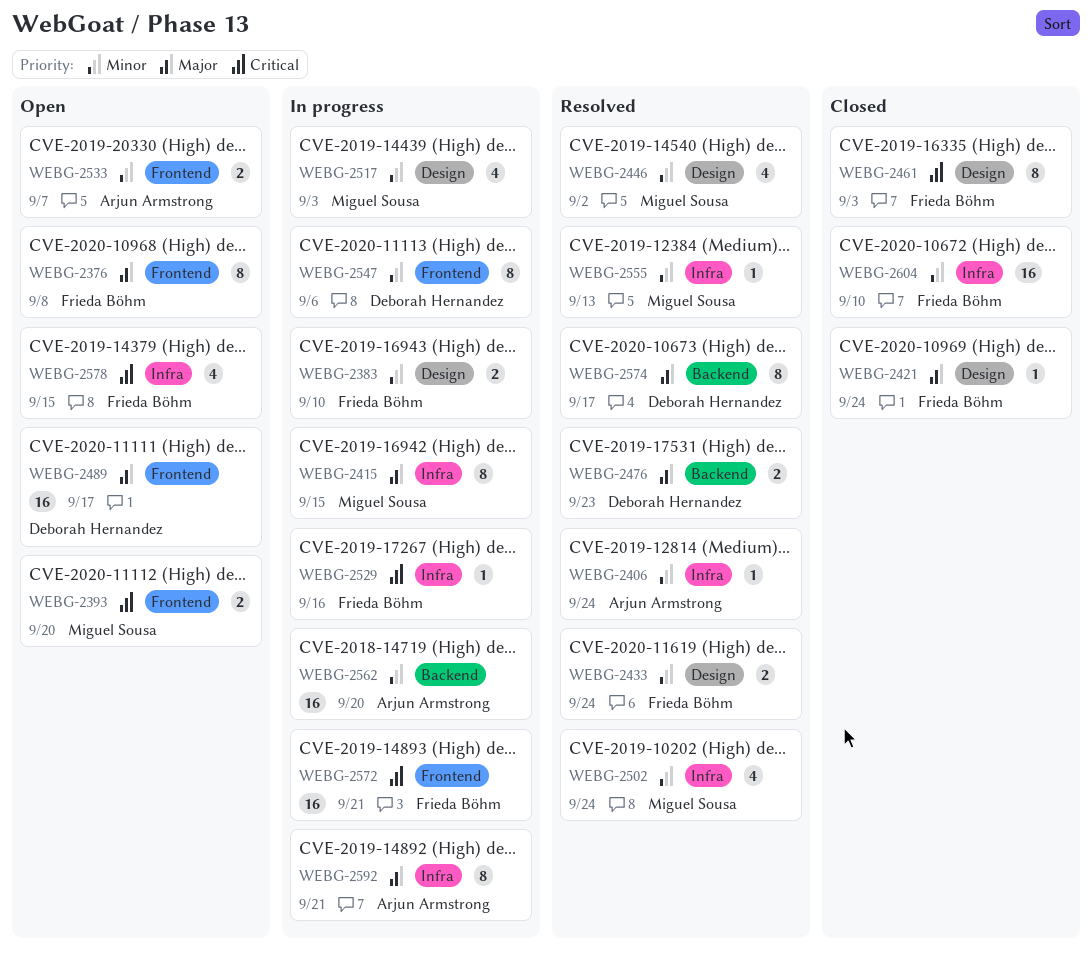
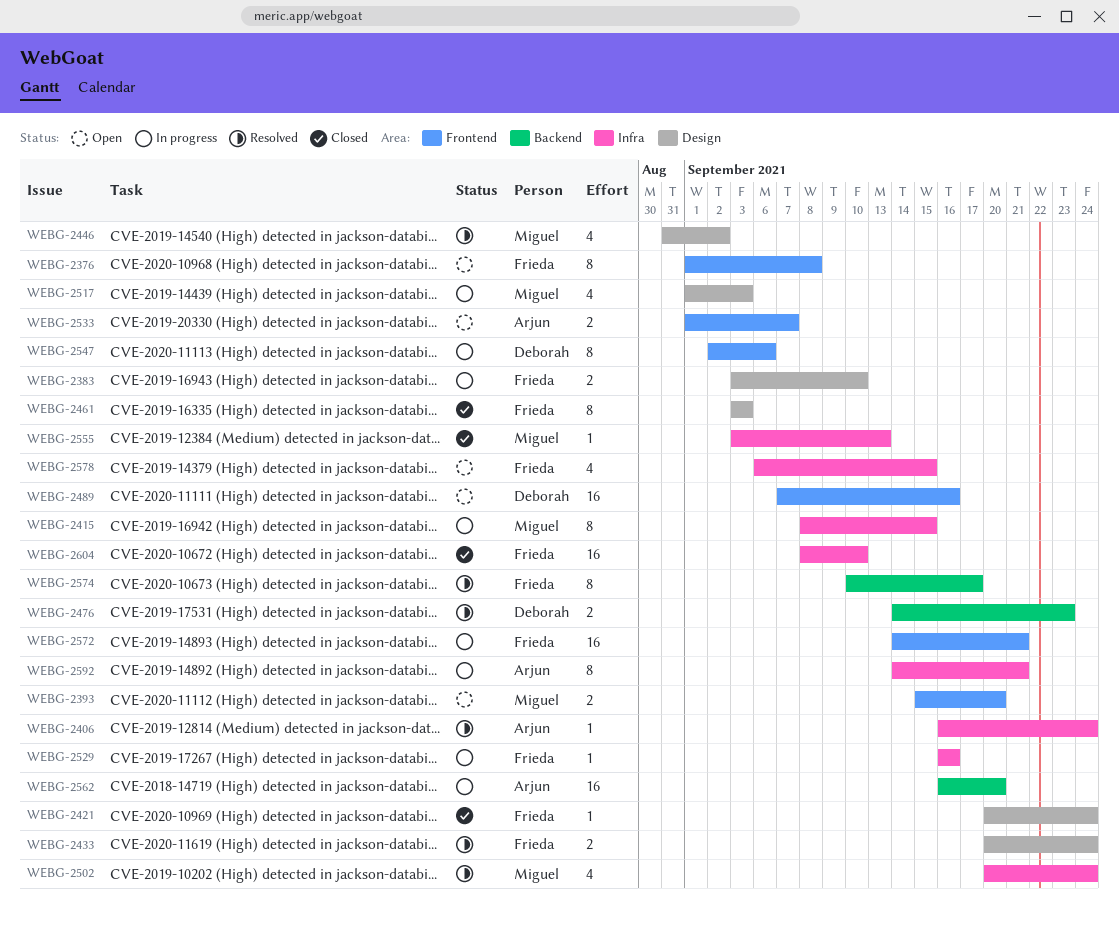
WEBG-2489, due: Sep 17 -> Sep 16
WEBG-2555, status: Resolved -> Closed
WEBG-2574, owner: Deborah Hernandez -> Frieda Böhm

